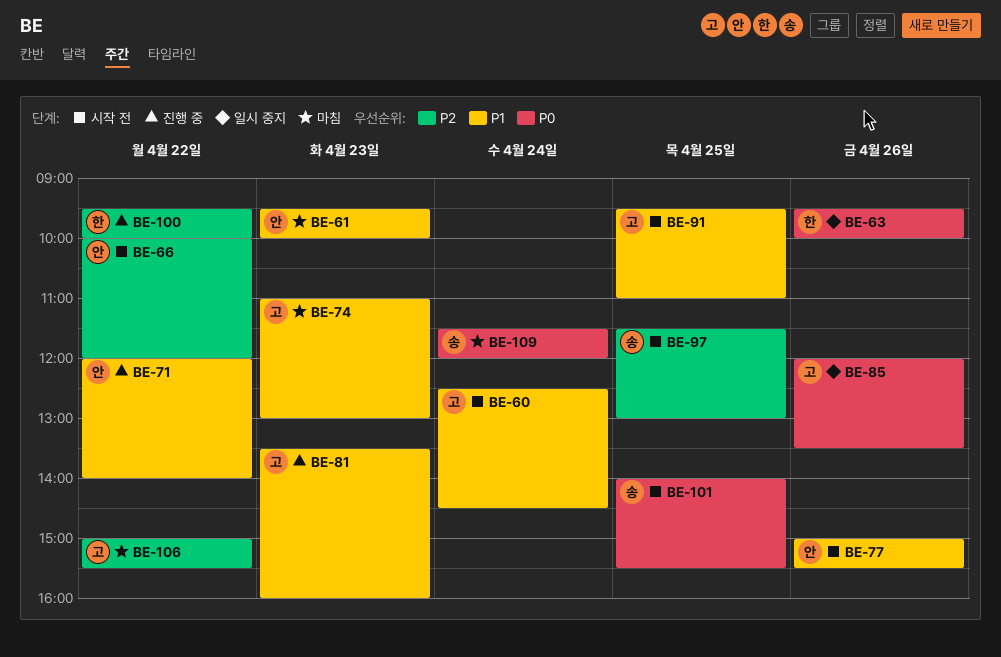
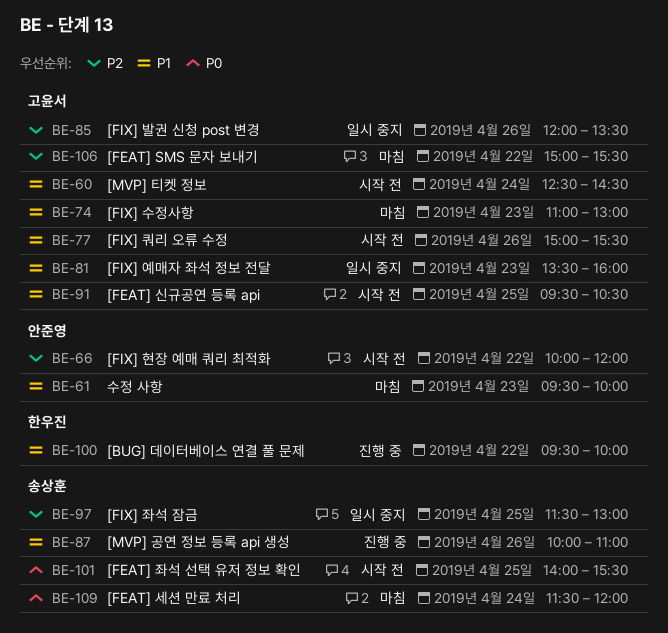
BE-63: present -> none
BE-71: present -> none
BE-77, owner: 안준영 -> 고윤서
BE-81, status: 진행 중 -> 일시 중지
BE-85, priority: P0 -> P2
BE-87: none -> present
BE-91, ends: 11:00 -> 10:30
BE-97, status: 시작 전 -> 일시 중지
BE-100, priority: P2 -> P1

